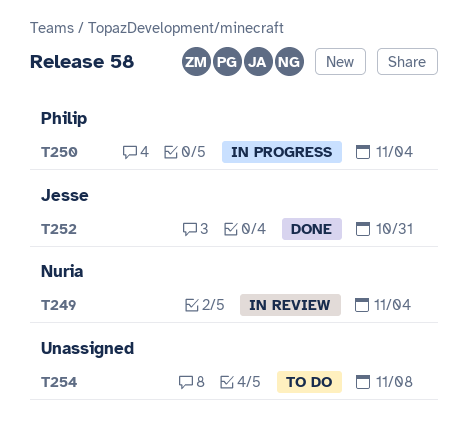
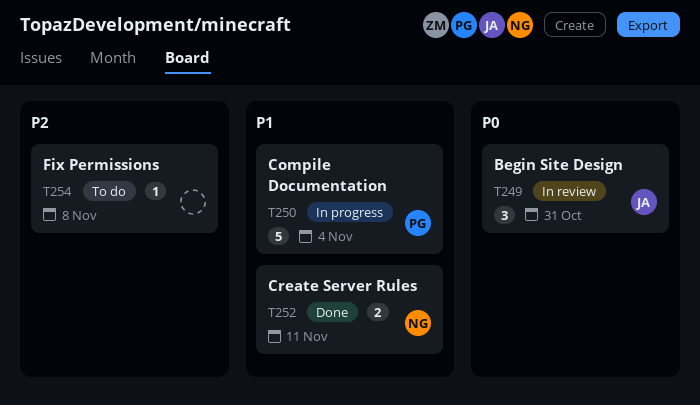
T249, owner: Nuria -> Jesse
T249, due: Nov 4 -> Oct 31
T252, owner: Jesse -> Nuria
T252, due: Oct 31 -> Nov 11

